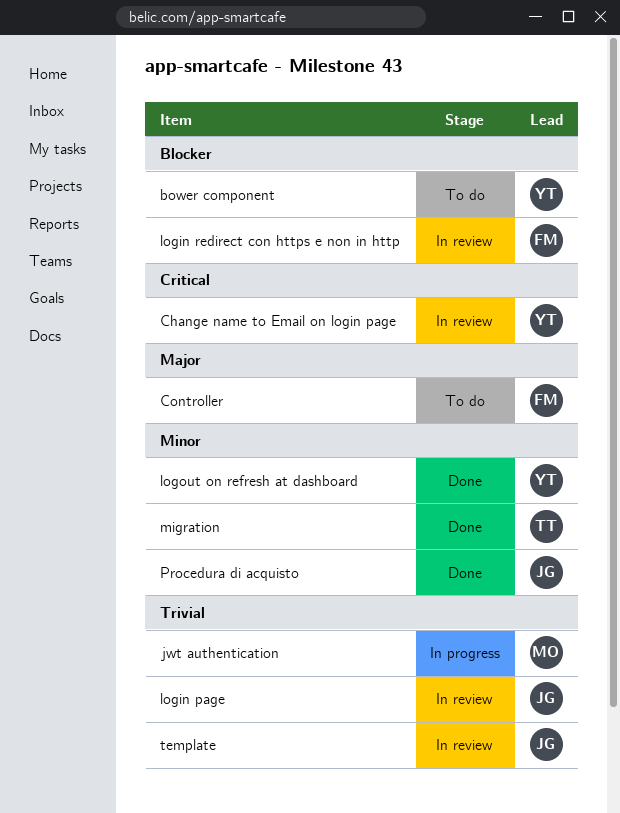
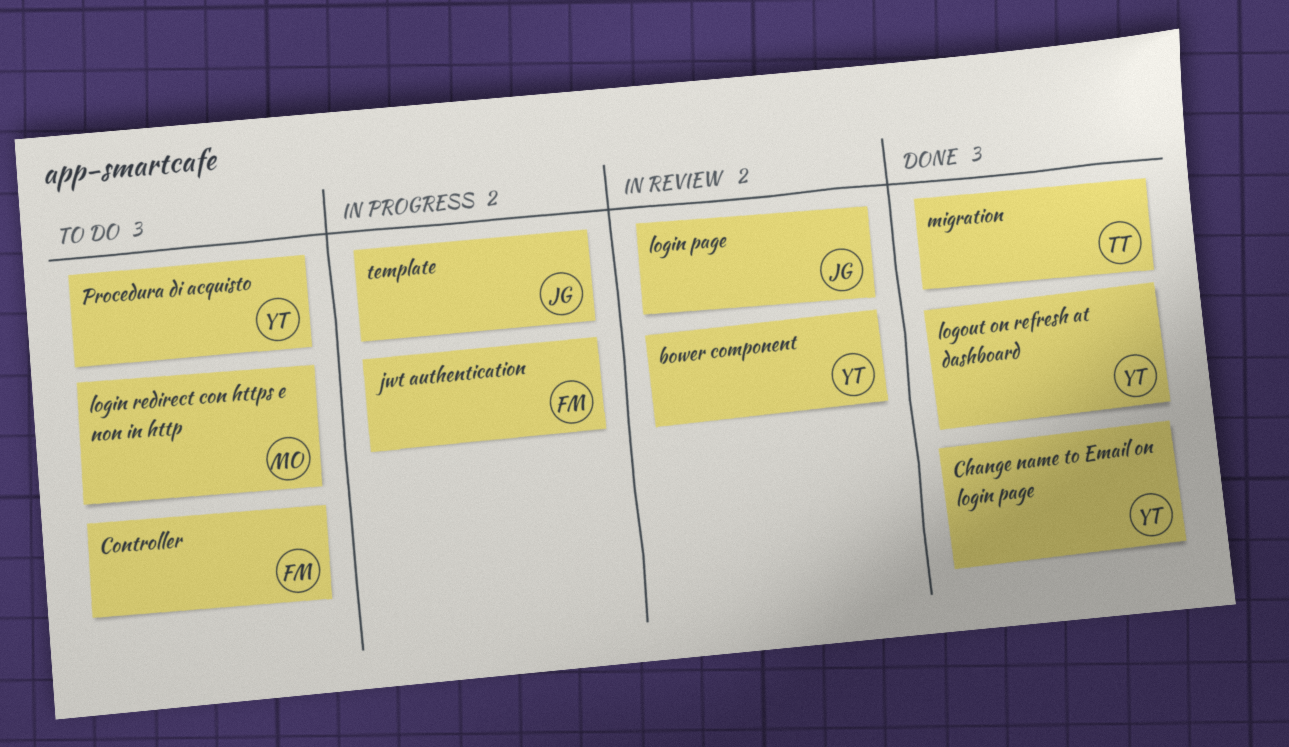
bower component, status: To do -> In review
Change name to Email on login page, status: In review -> Done
jwt authentication, owner: MO -> FM
login redirect con https e non in http, status: In review -> To do
login redirect con https e non in http, owner: FM -> MO
Procedura di acquisto, status: Done -> To do
Procedura di acquisto, owner: JG -> YT
template, status: In review -> In progress

